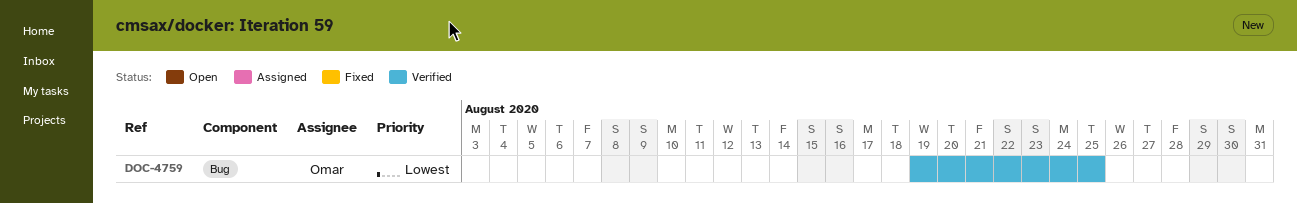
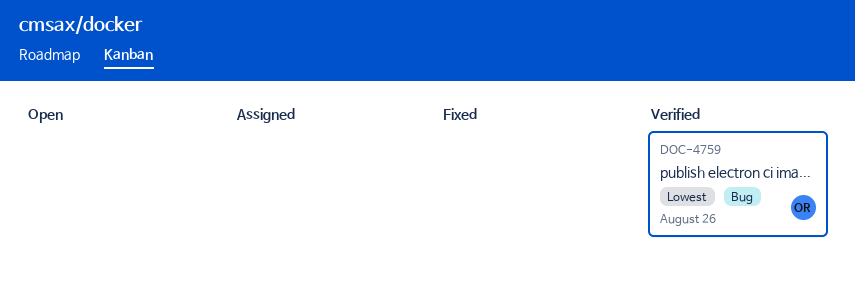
DOC-4759, due: Aug 25 -> Aug 26

